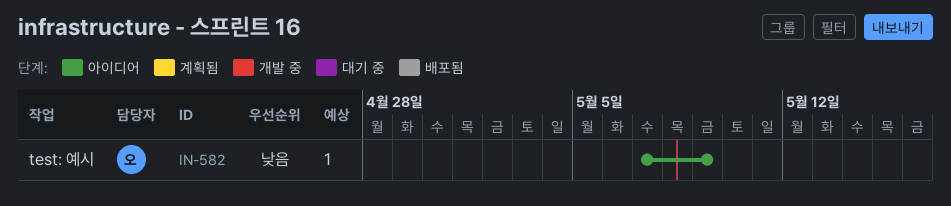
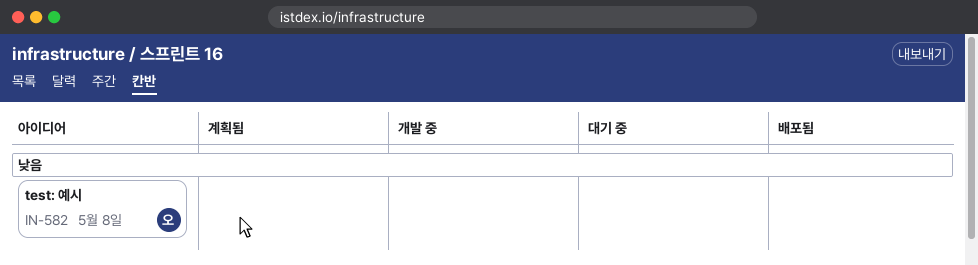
IN-582, due: May 9 -> May 8

